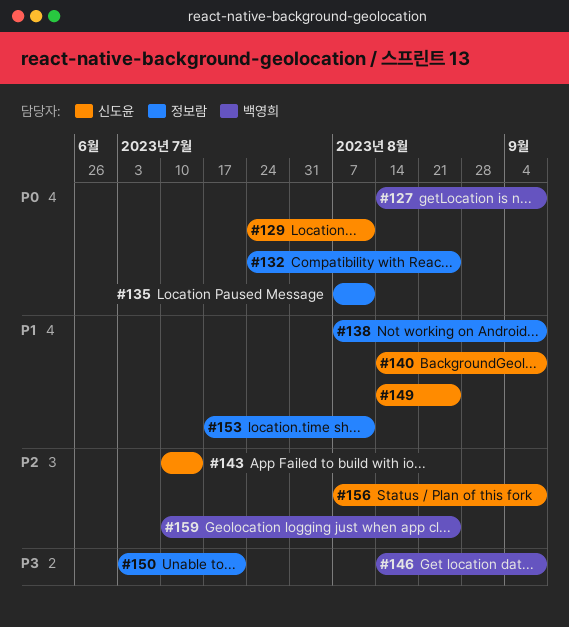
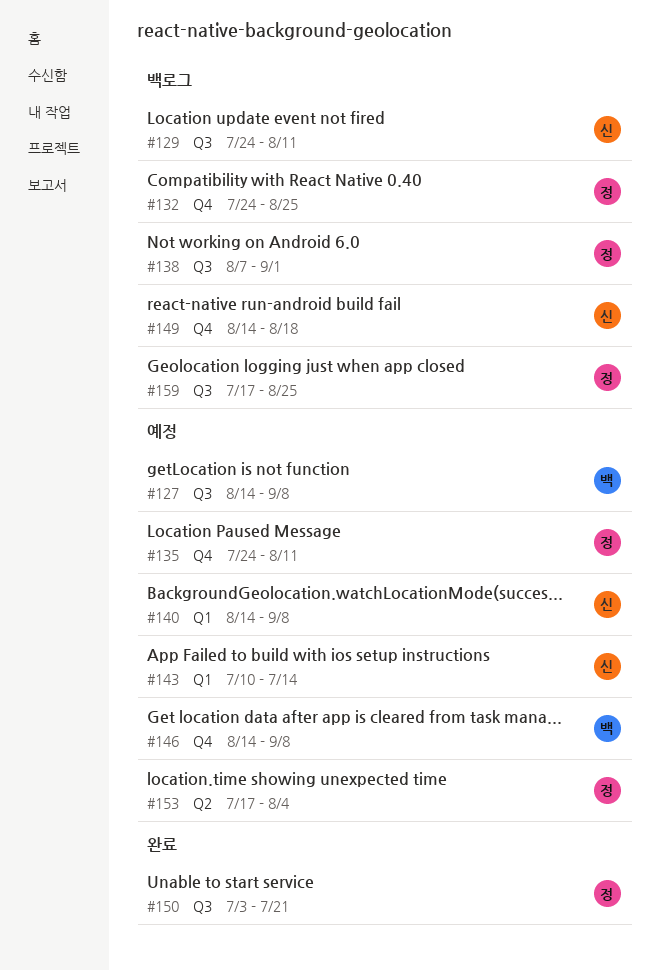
#135, start: Aug 7 -> Jul 24
#138, due: Sep 8 -> Sep 1
#149, due: Aug 25 -> Aug 18
#153, due: Aug 11 -> Aug 4
#156: present -> none
#159, owner: 백영희 -> 정보람
#159, start: Jul 10 -> Jul 17

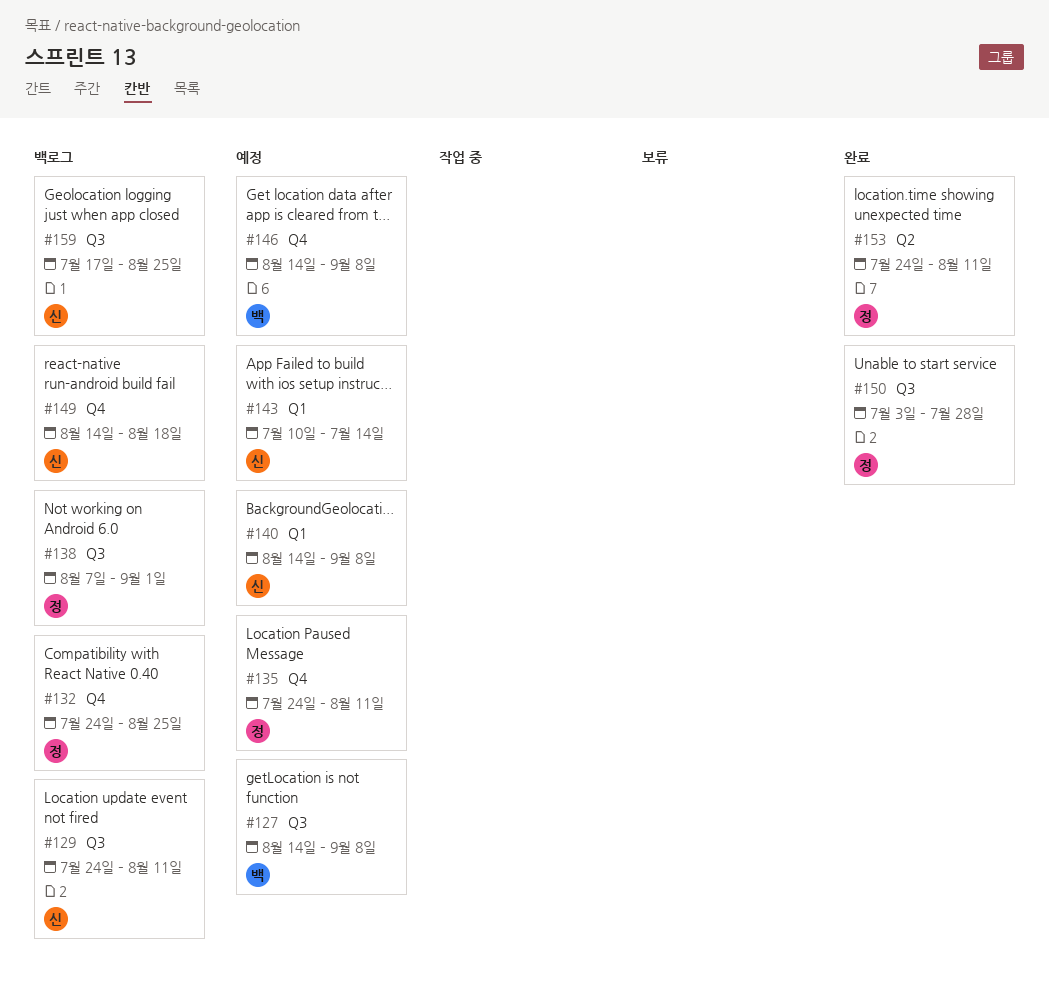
#150, due: Jul 21 -> Jul 28
#153, status: 예정 -> 완료
#153, start: Jul 17 -> Jul 24
#153, due: Aug 4 -> Aug 11
#159, owner: 정 -> 신

